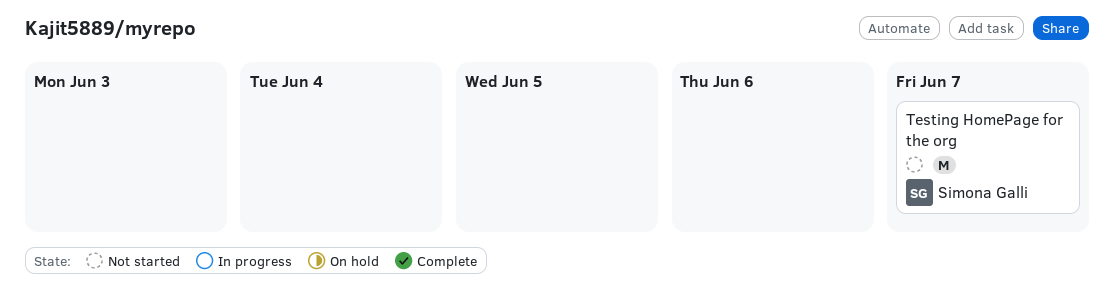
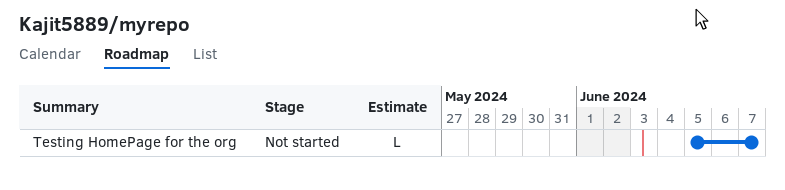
Testing HomePage for the org, estimate: M -> L

